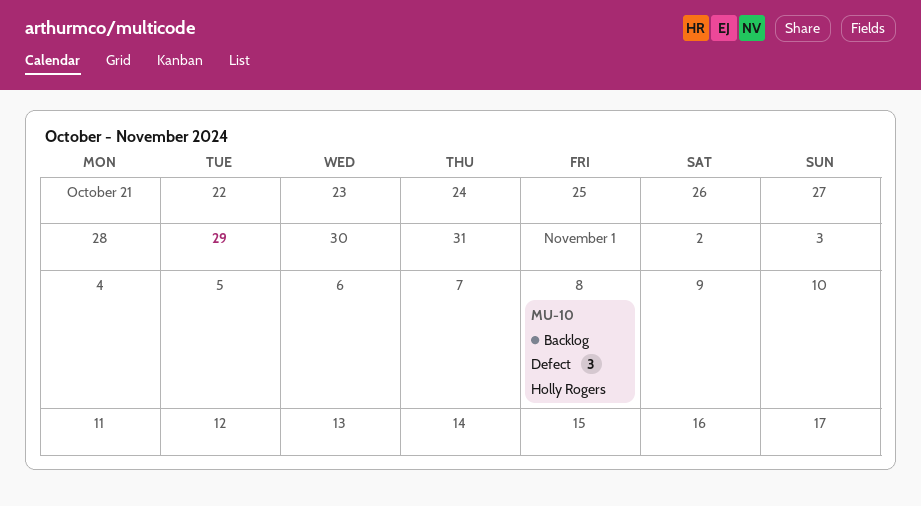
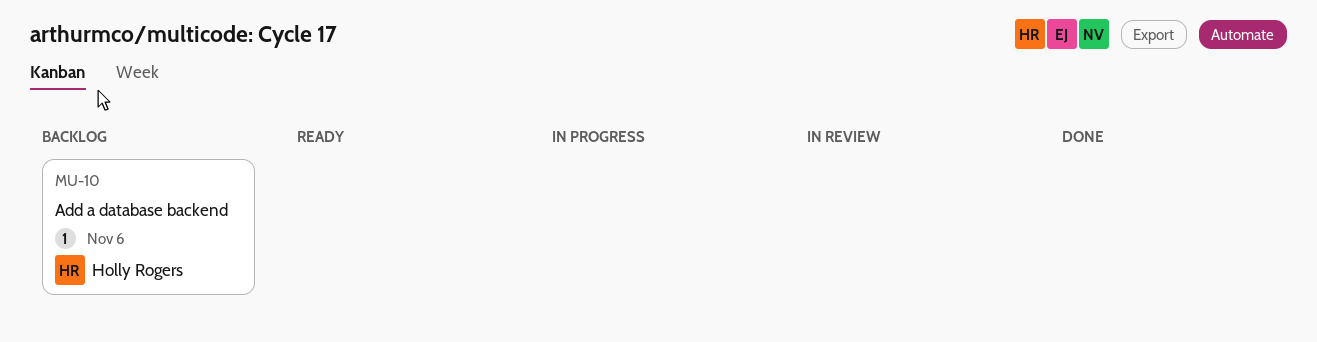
MU-10, estimate: 3 -> 1
MU-10, due: Nov 8 -> Nov 6

